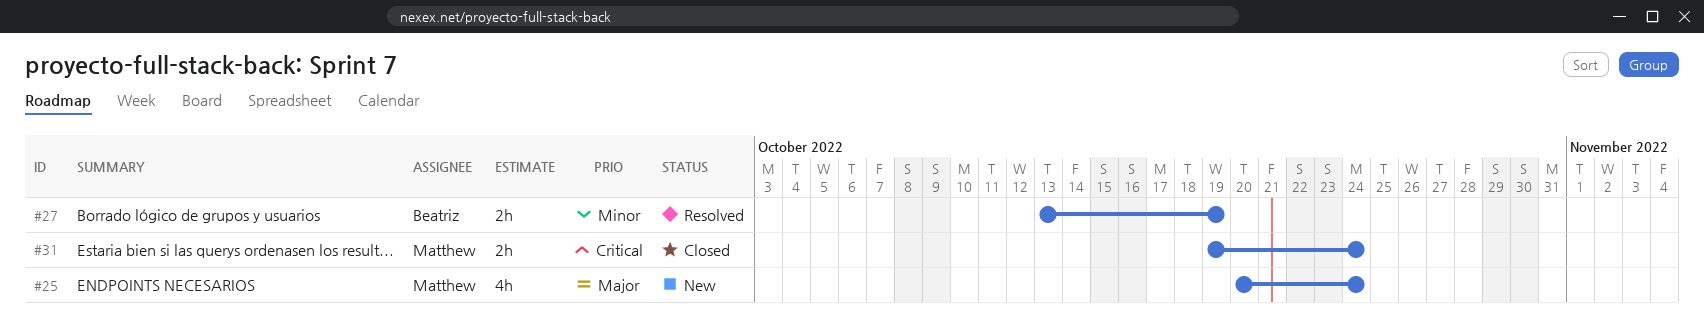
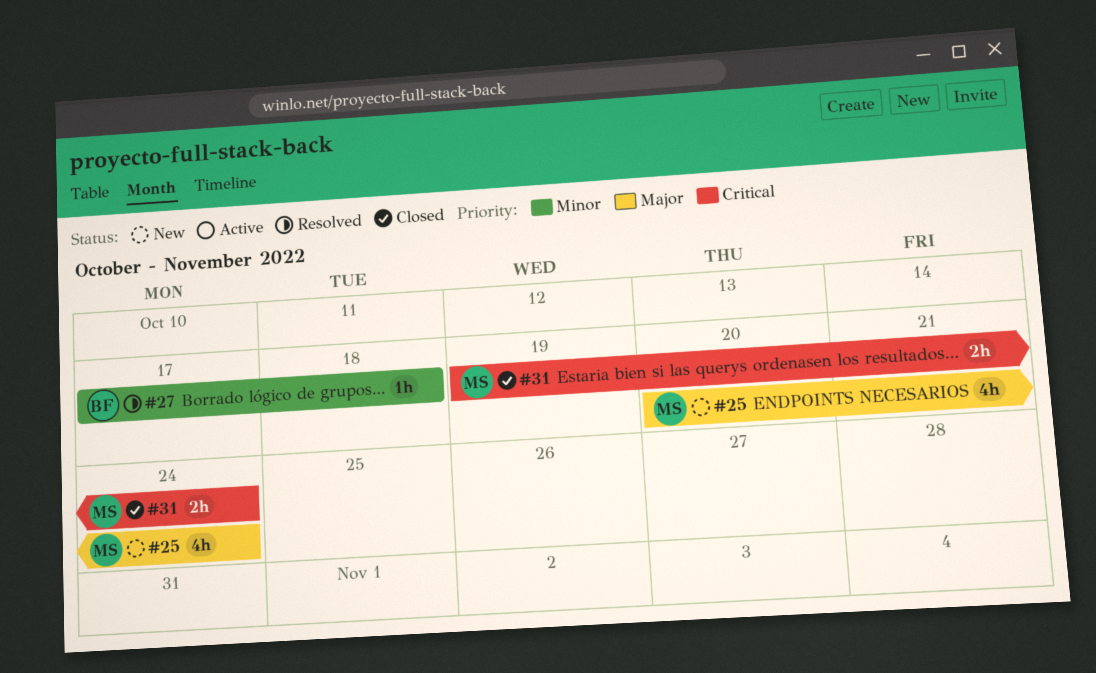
#27, estimate: 2h -> 1h
#27, start: Oct 13 -> Oct 17
#27, due: Oct 19 -> Oct 18

